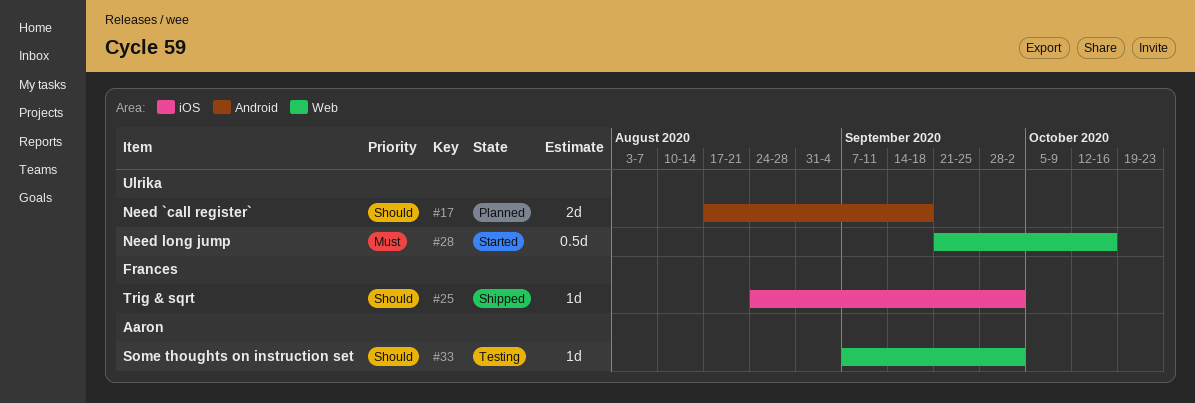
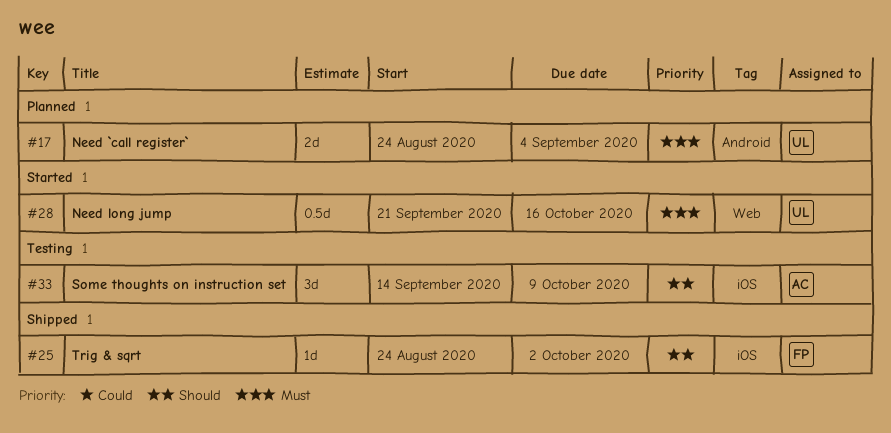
#17, priority: Should -> Must
#17, start: Aug 17 -> Aug 24
#17, due: Sep 18 -> Sep 4
#33, label: Web -> iOS
#33, estimate: 1d -> 3d
#33, start: Sep 7 -> Sep 14
#33, due: Oct 2 -> Oct 9

